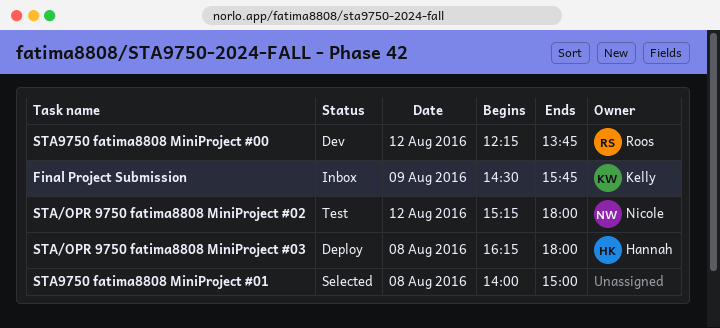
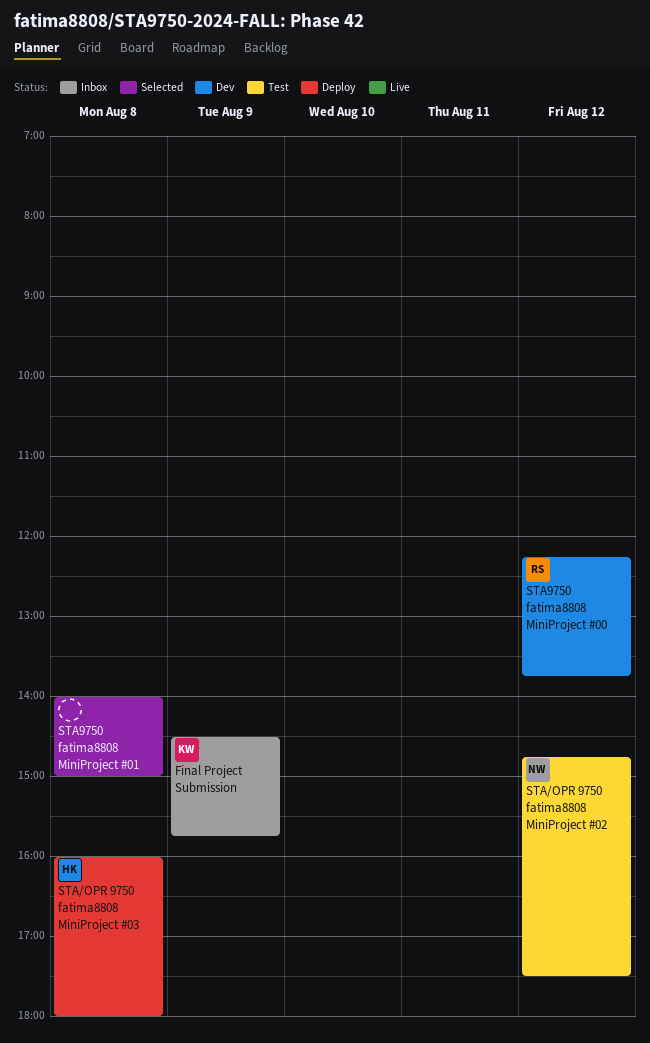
STA/OPR 9750 fatima8808 MiniProject #02, begins: 15:15 -> 14:45
STA/OPR 9750 fatima8808 MiniProject #02, ends: 18:00 -> 17:30
STA/OPR 9750 fatima8808 MiniProject #03, begins: 16:15 -> 16:00

